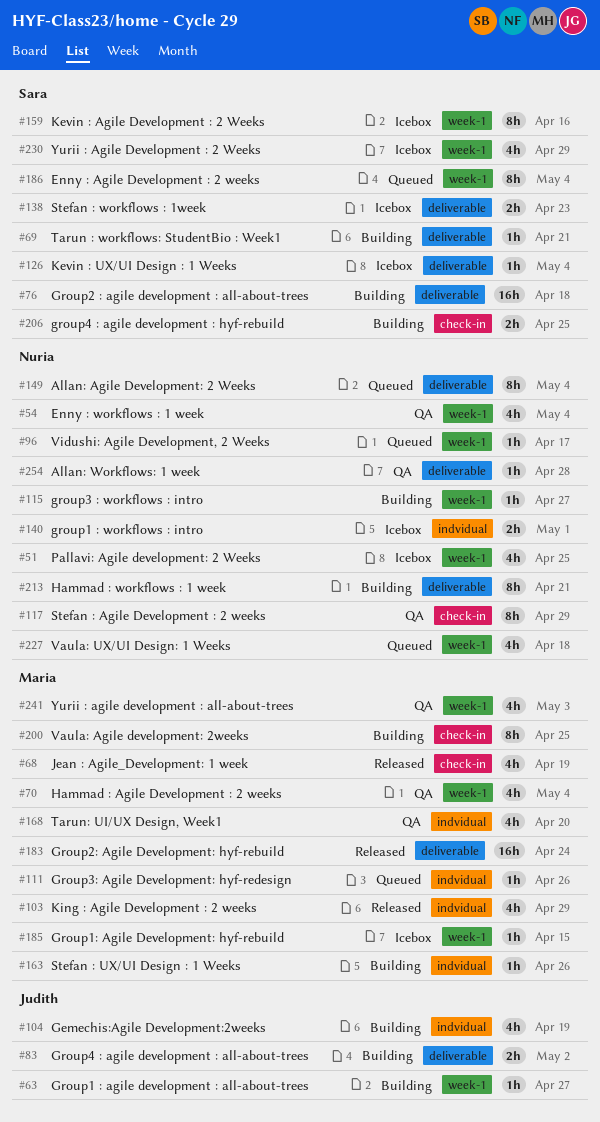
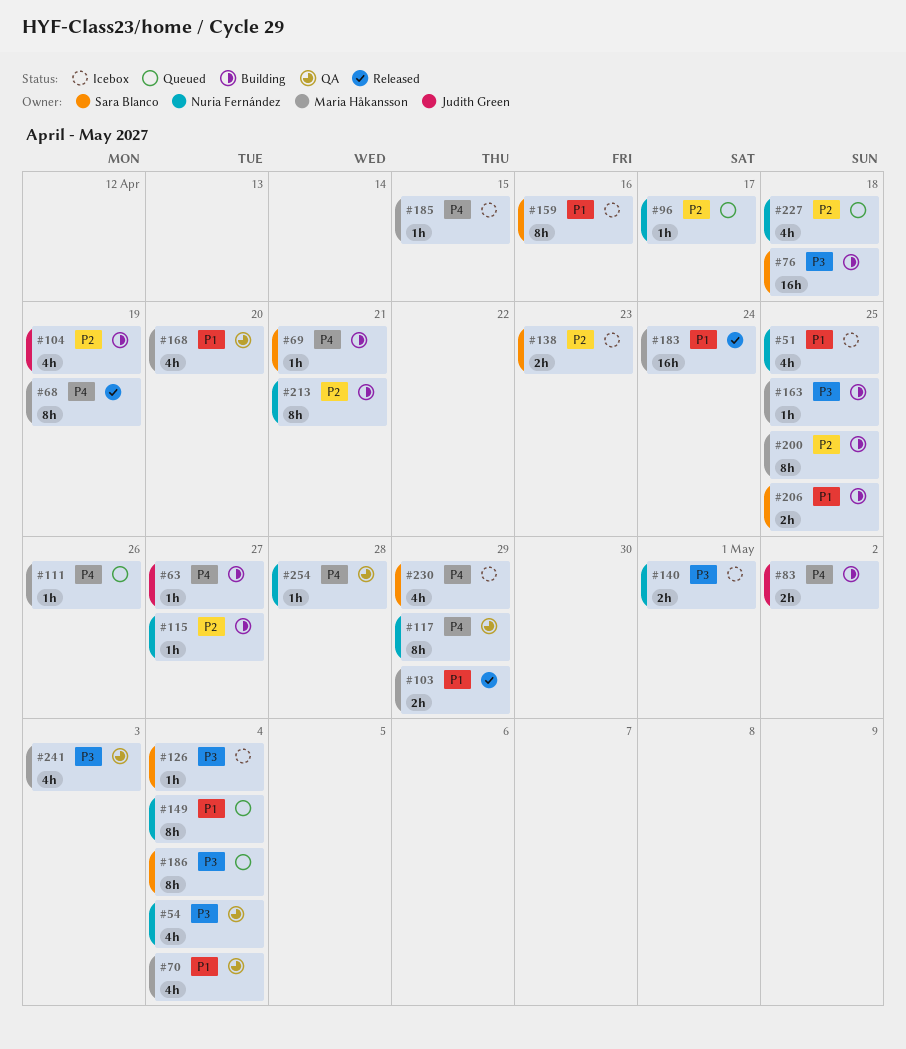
#68, estimate: 4h -> 8h
#103, estimate: 4h -> 2h
#163, due: Apr 26 -> Apr 25

